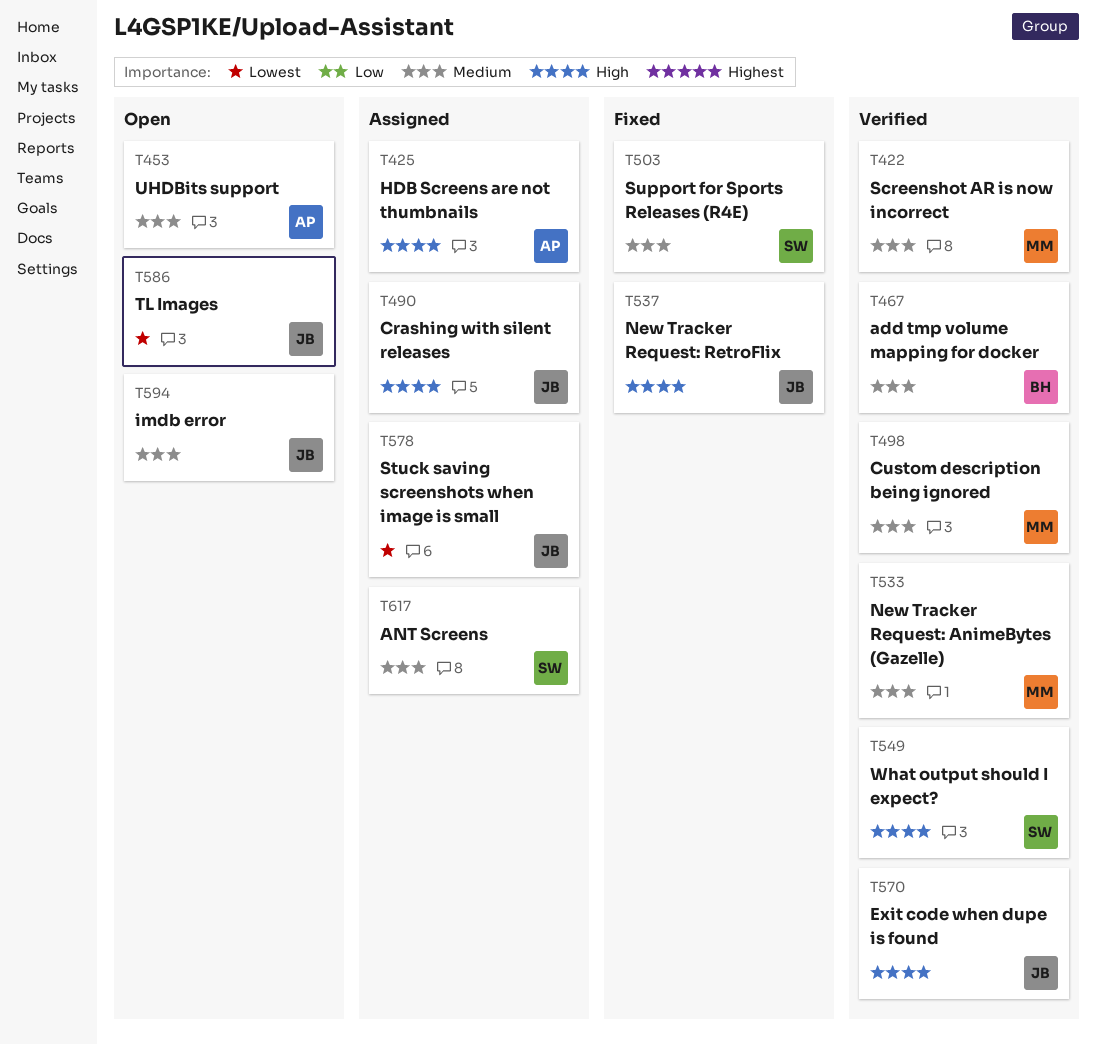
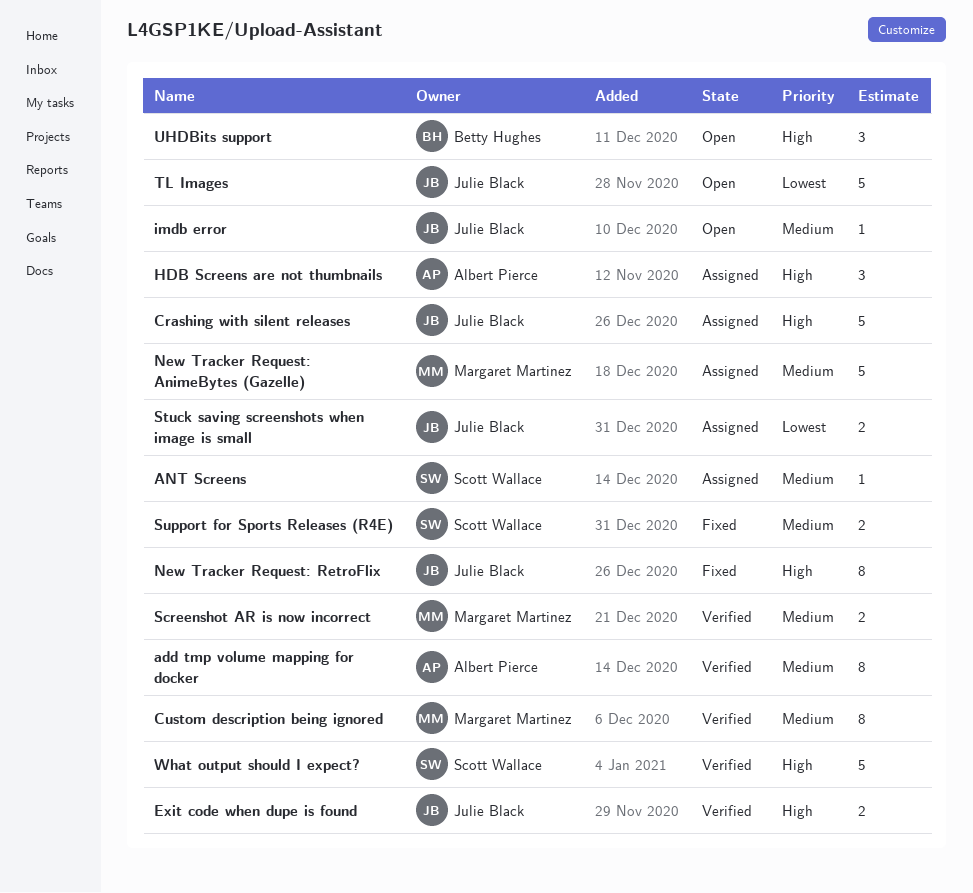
add tmp volume mapping for docker, owner: Betty Hughes -> Albert Pierce
New Tracker Request: AnimeBytes (Gazelle), status: Verified -> Assigned
UHDBits support, owner: Albert Pierce -> Betty Hughes
UHDBits support, priority: Medium -> High

